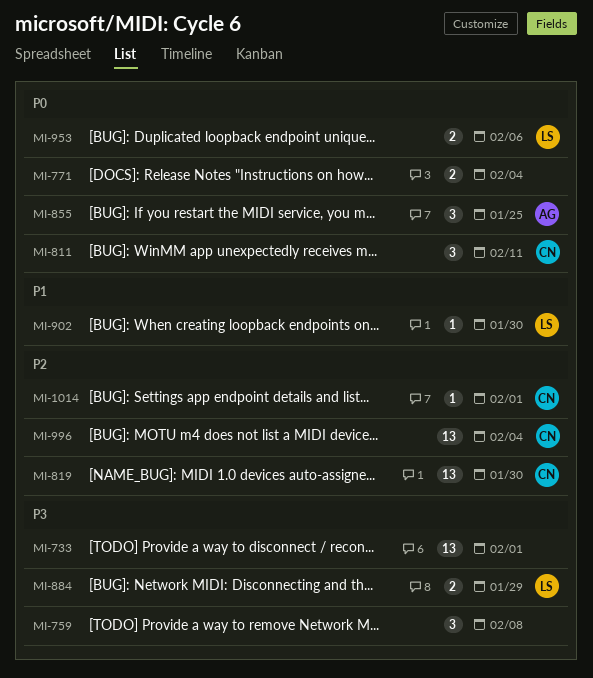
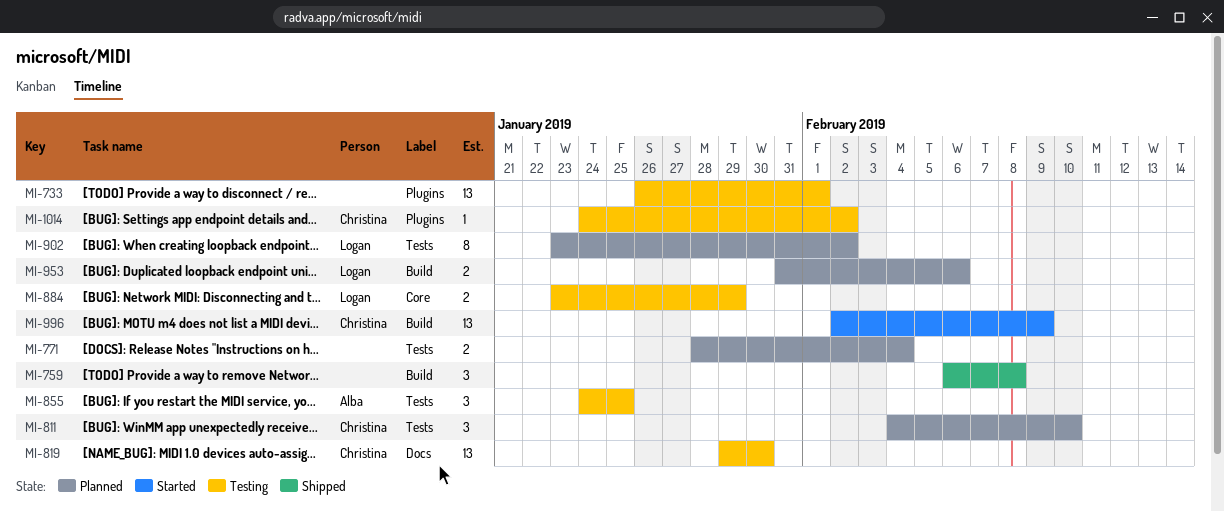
MI-811, due: Feb 11 -> Feb 10
MI-902, estimate: 1 -> 8
MI-902, due: Jan 30 -> Feb 2
MI-996, due: Feb 4 -> Feb 9
MI-1014, due: Feb 1 -> Feb 2

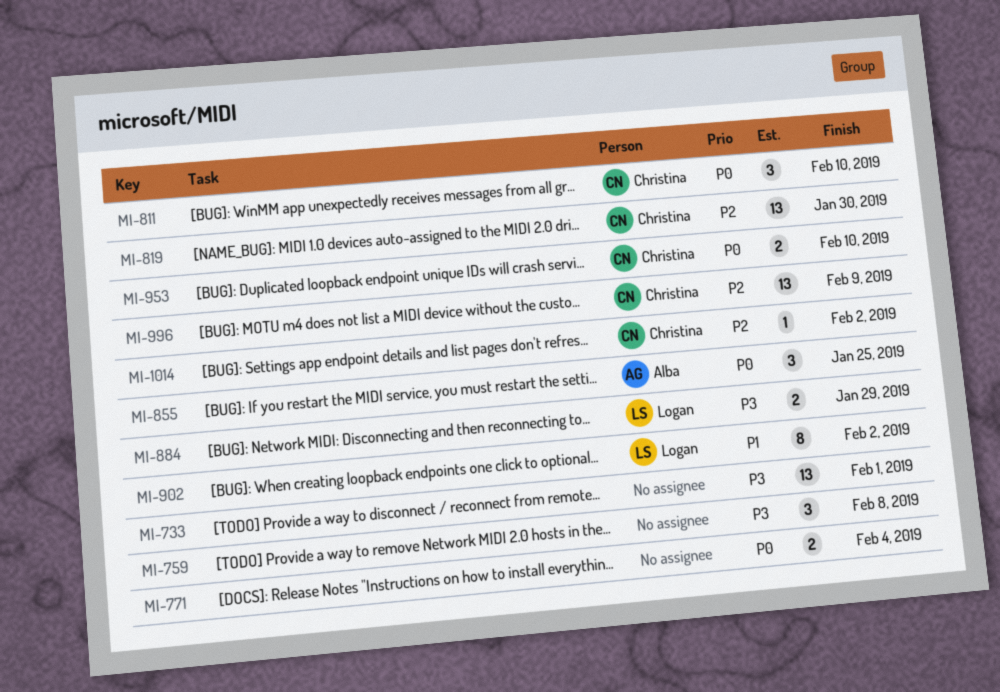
MI-953, owner: Logan -> Christina
MI-953, due: Feb 6 -> Feb 10

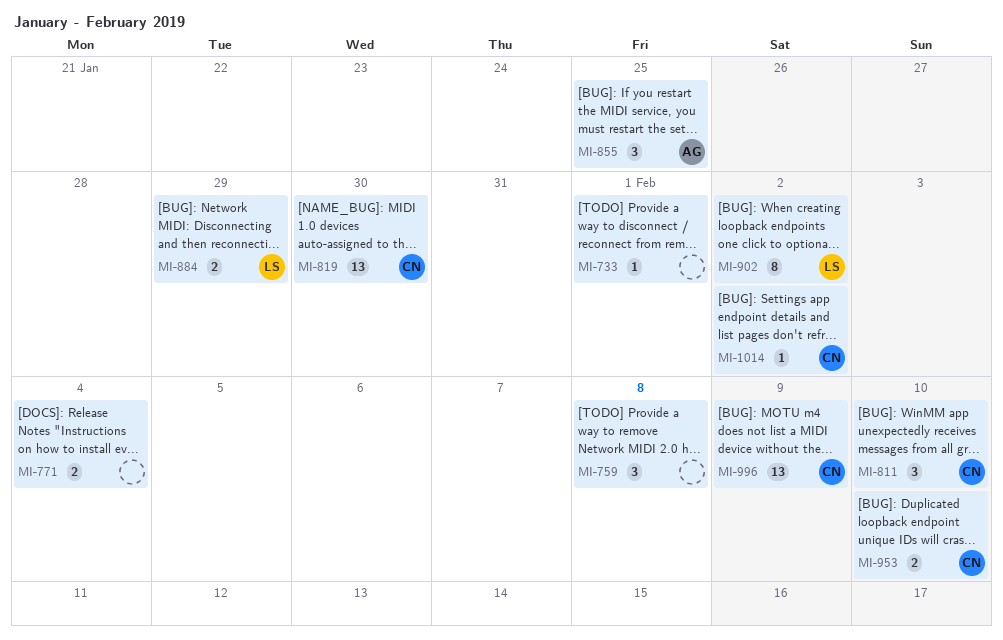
MI-733, estimate: 13 -> 1

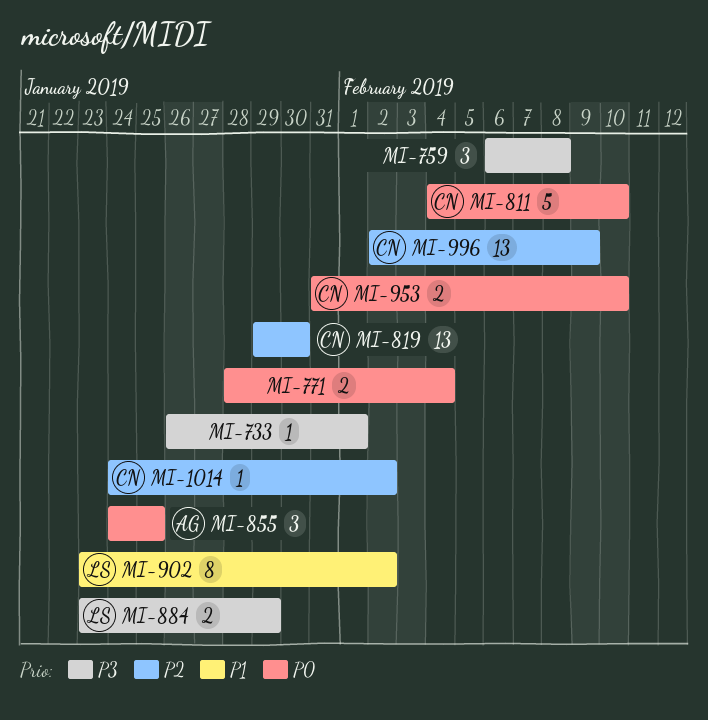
MI-811, estimate: 3 -> 5

